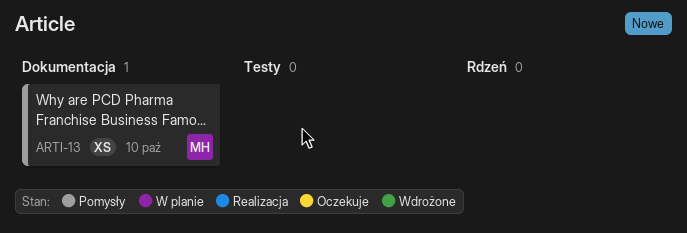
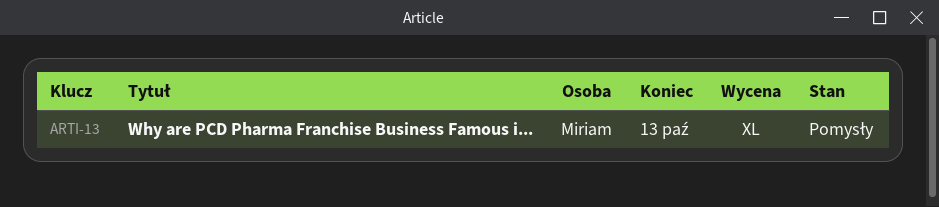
ARTI-13, estimate: XS -> XL
ARTI-13, due: Oct 10 -> Oct 13

